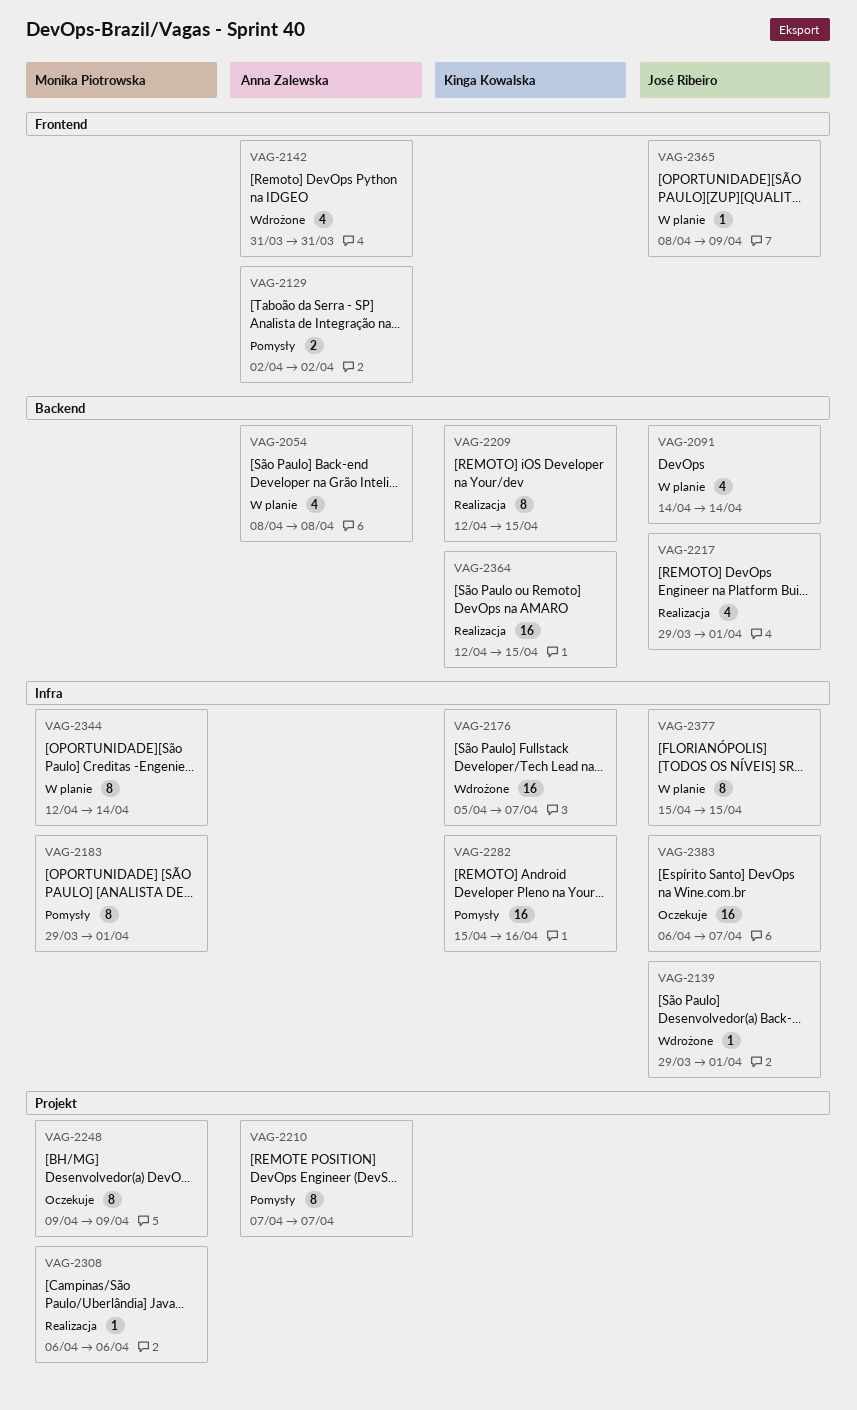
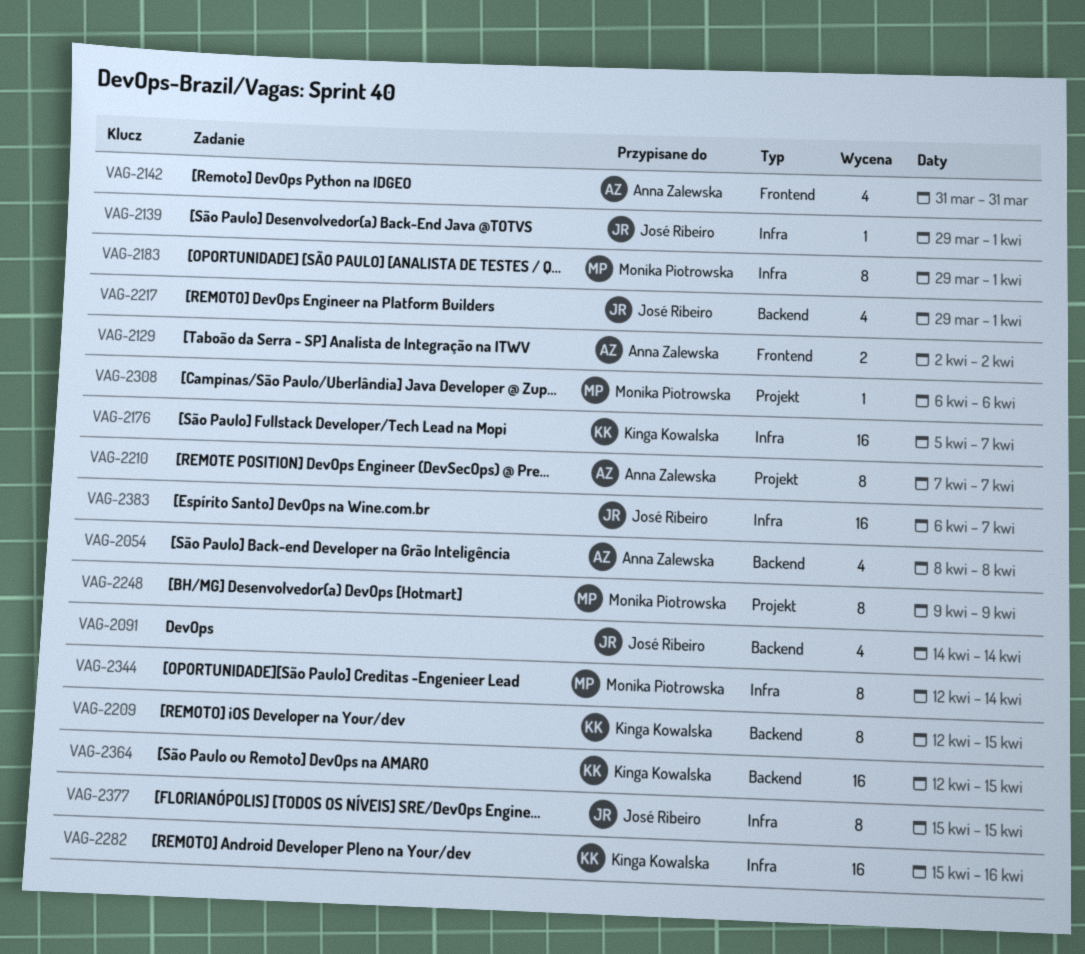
VAG-2365: present -> none

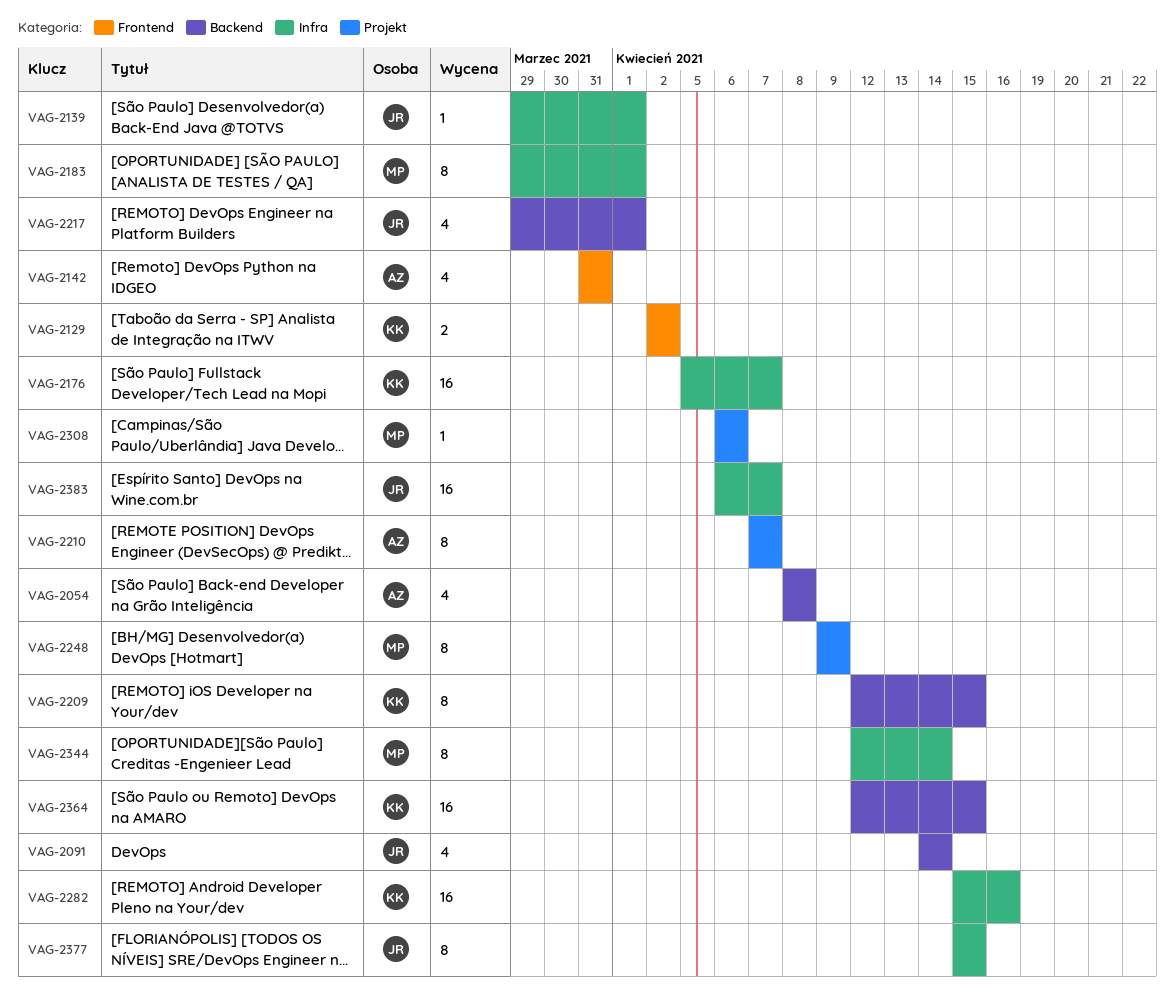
VAG-2129, owner: Anna Zalewska -> Kinga Kowalska

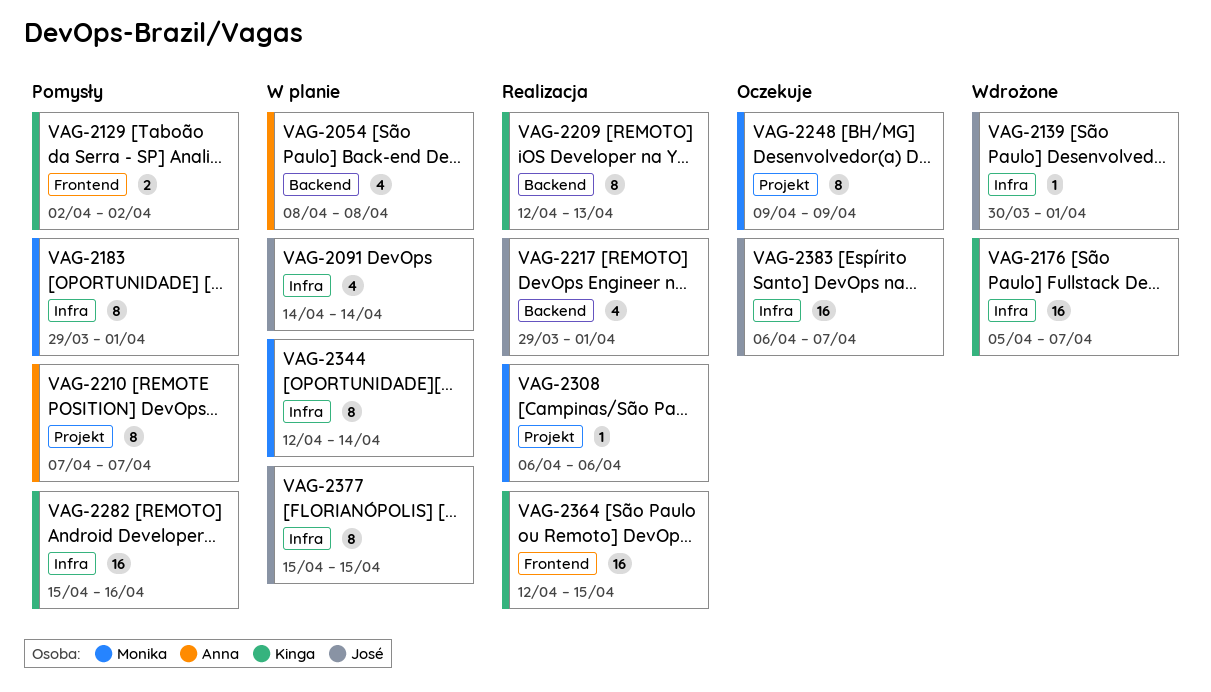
VAG-2091, label: Backend -> Infra
VAG-2139, start: Mar 29 -> Mar 30
VAG-2142: present -> none
VAG-2209, due: Apr 15 -> Apr 13
VAG-2364, label: Backend -> Frontend

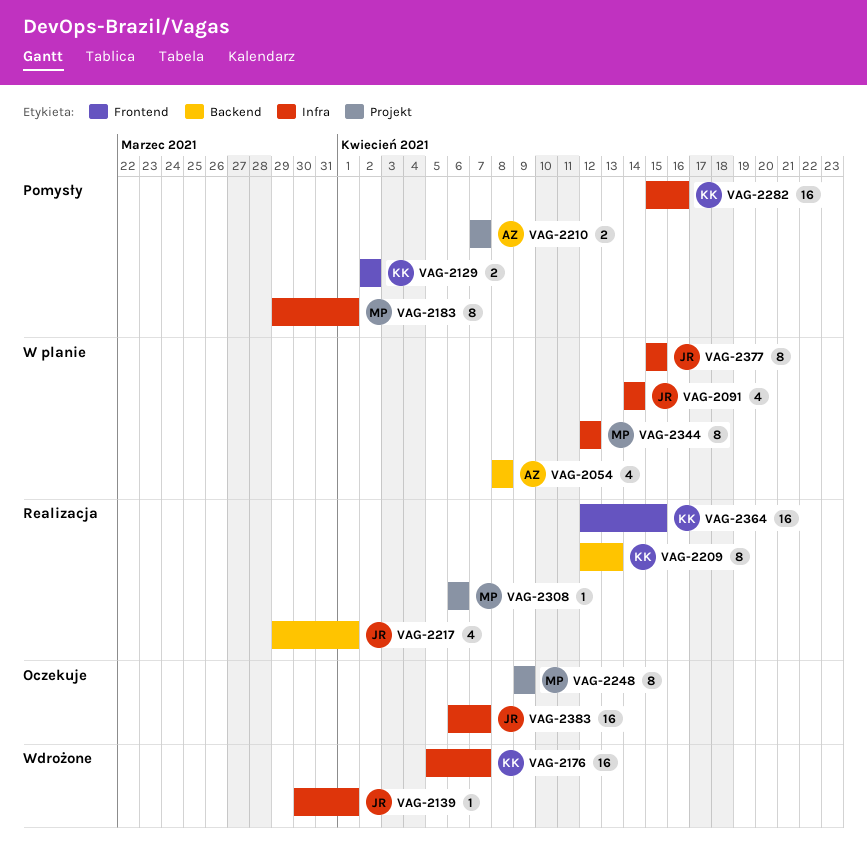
VAG-2210, estimate: 8 -> 2
VAG-2344, due: Apr 14 -> Apr 12

